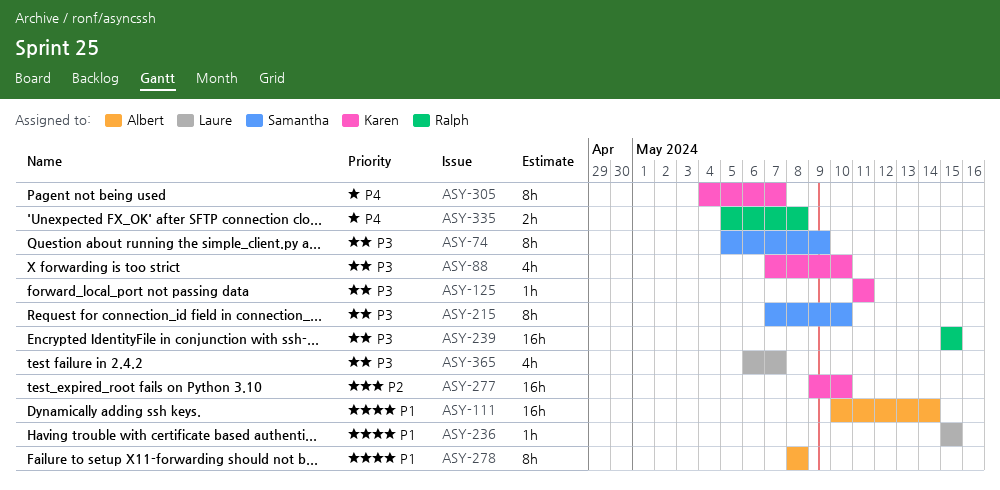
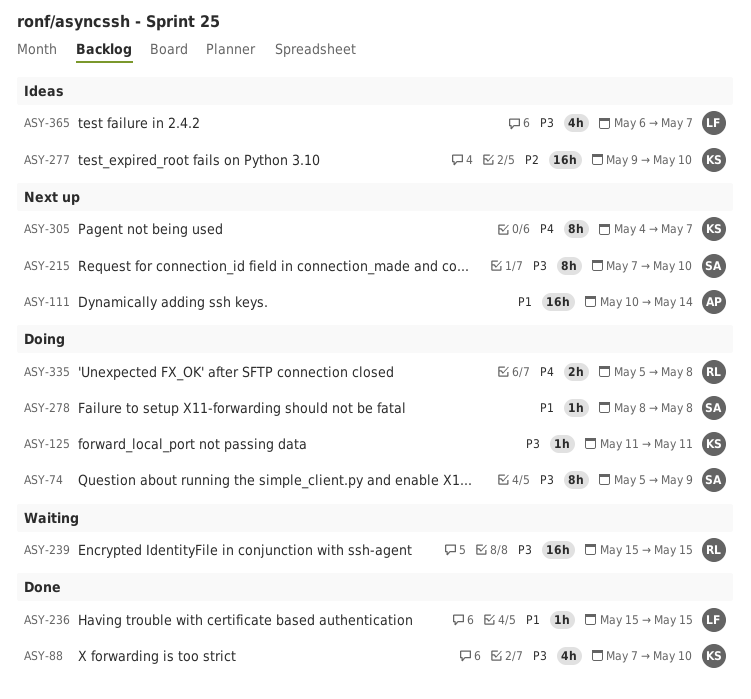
ASY-278, owner: Albert -> Samantha
ASY-278, estimate: 8h -> 1h

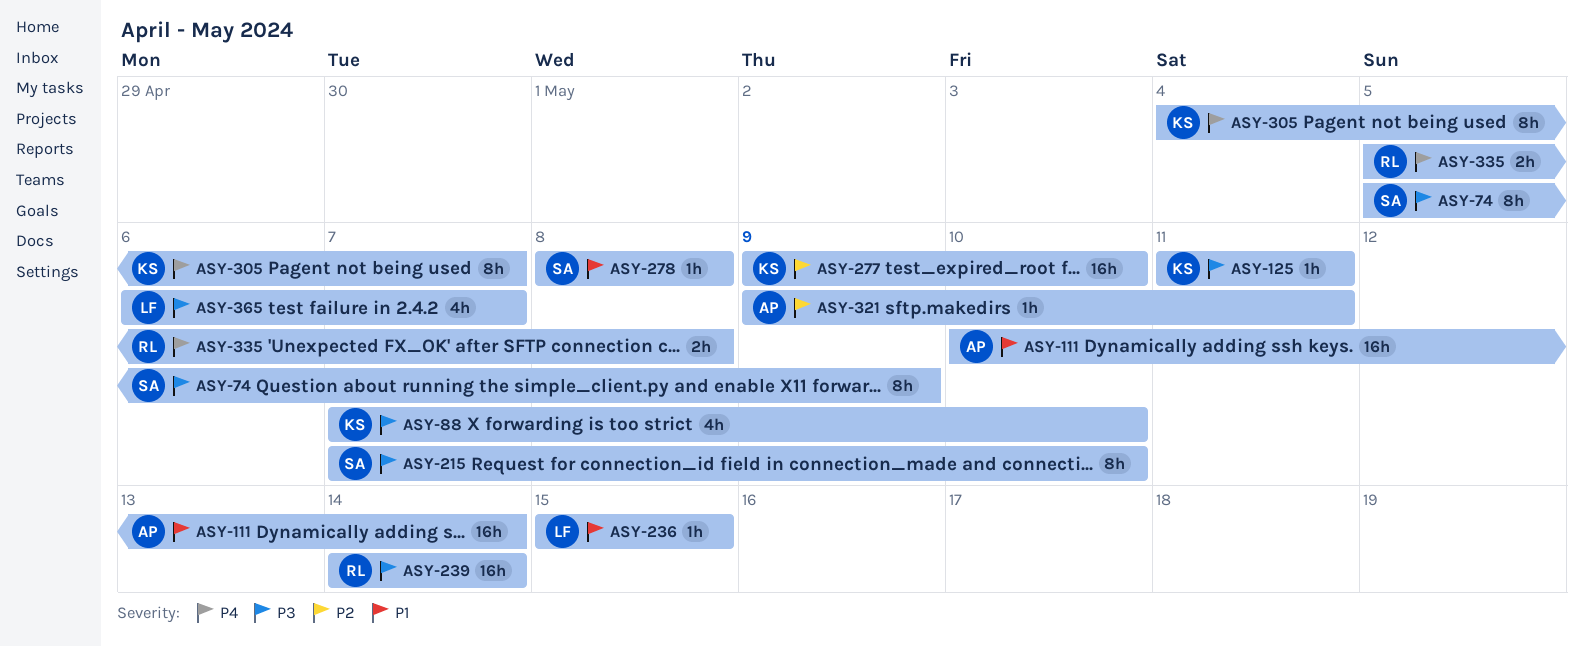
ASY-239, start: May 15 -> May 14
ASY-239, due: May 15 -> May 14
ASY-321: none -> present

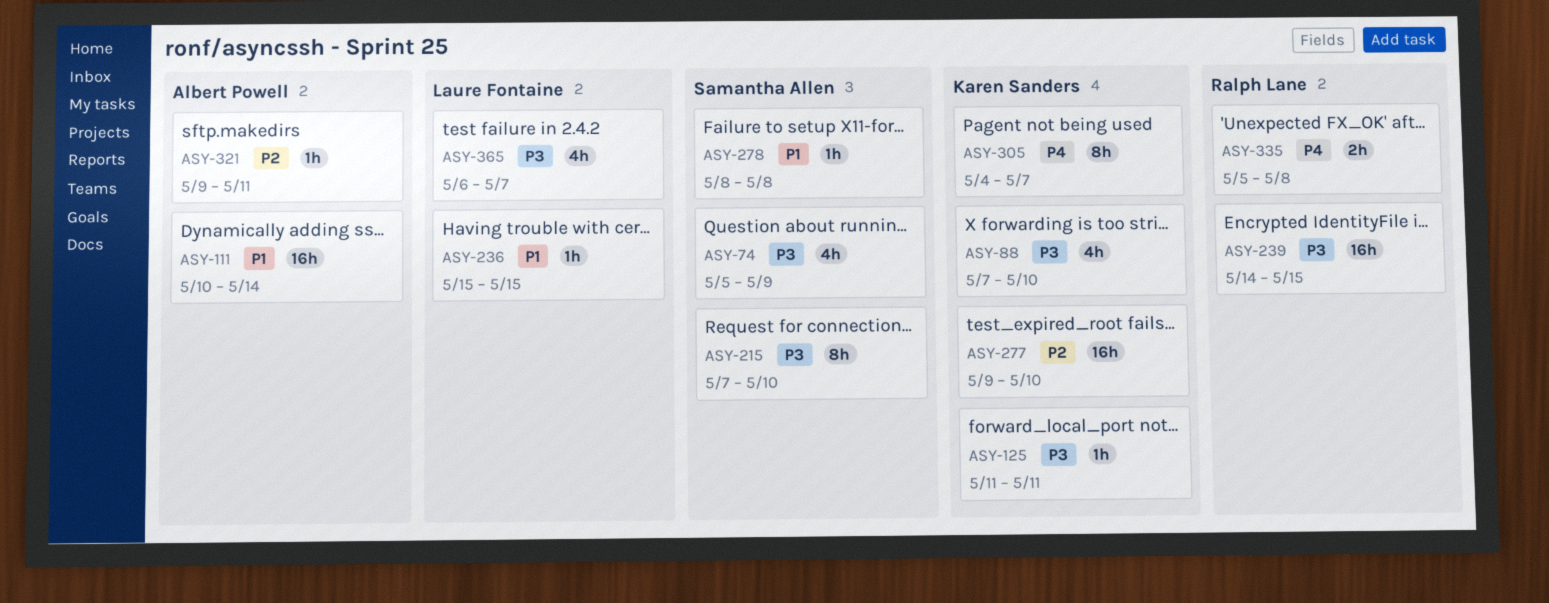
ASY-74, estimate: 8h -> 4h
ASY-239, due: May 14 -> May 15

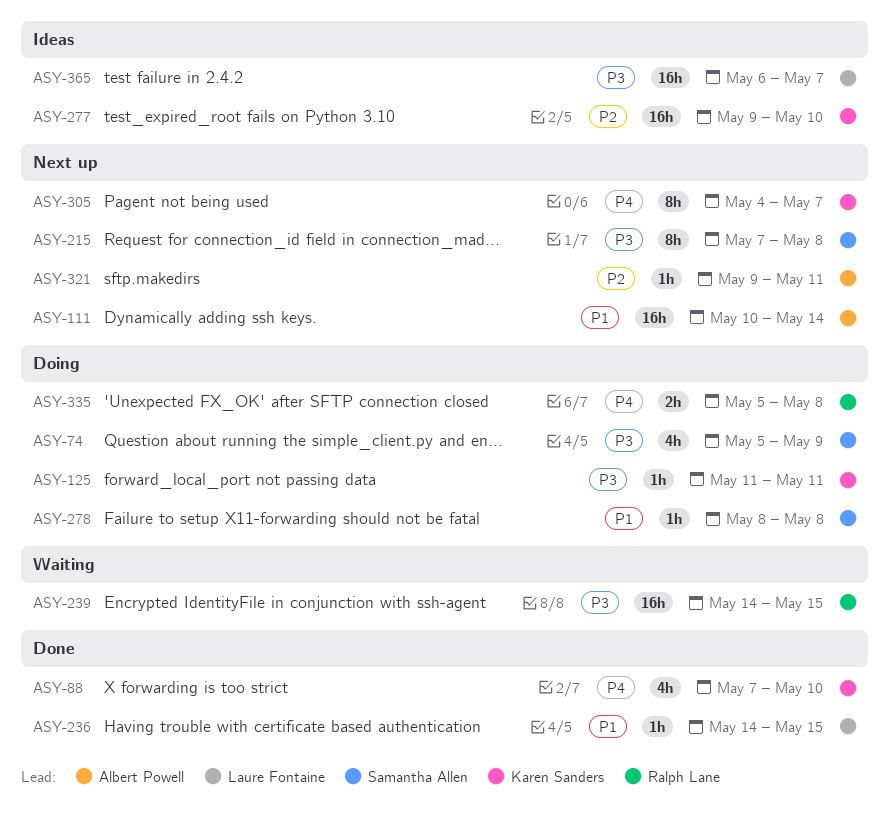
ASY-88, priority: P3 -> P4
ASY-215, due: May 10 -> May 8
ASY-236, start: May 15 -> May 14
ASY-365, estimate: 4h -> 16h

